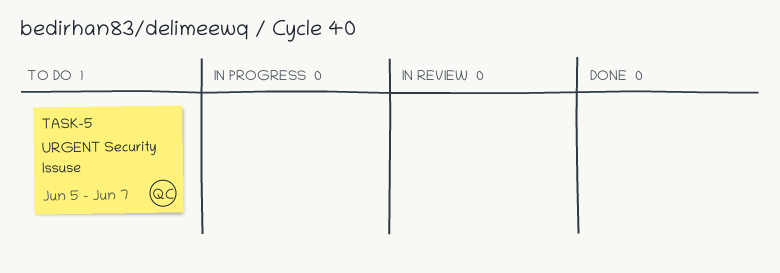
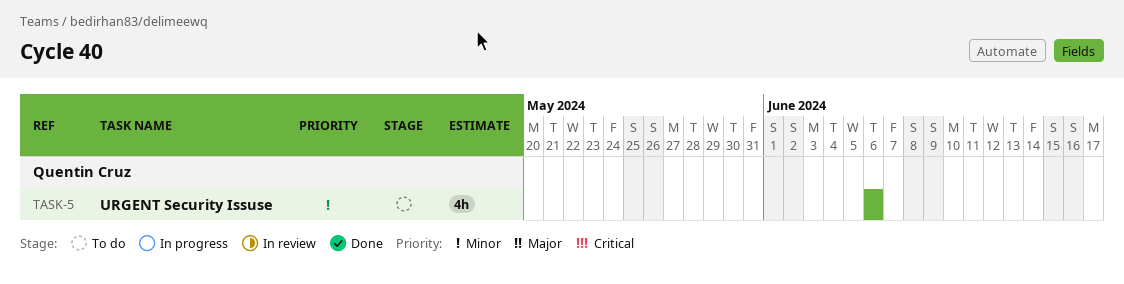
TASK-5, start: Jun 5 -> Jun 6
TASK-5, due: Jun 7 -> Jun 6

